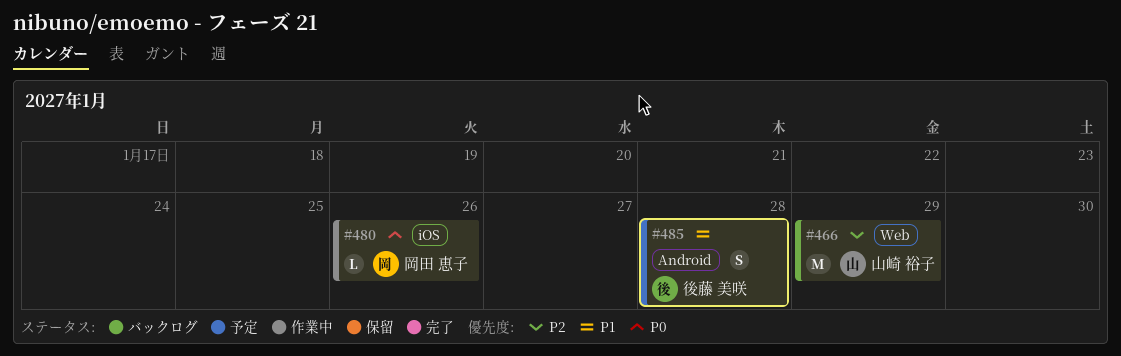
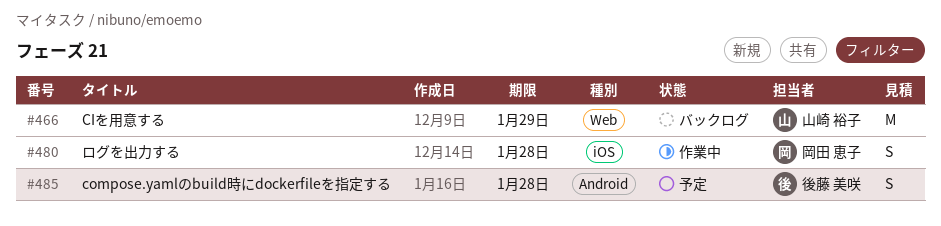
#480, estimate: L -> S
#480, due: Jan 26 -> Jan 28

